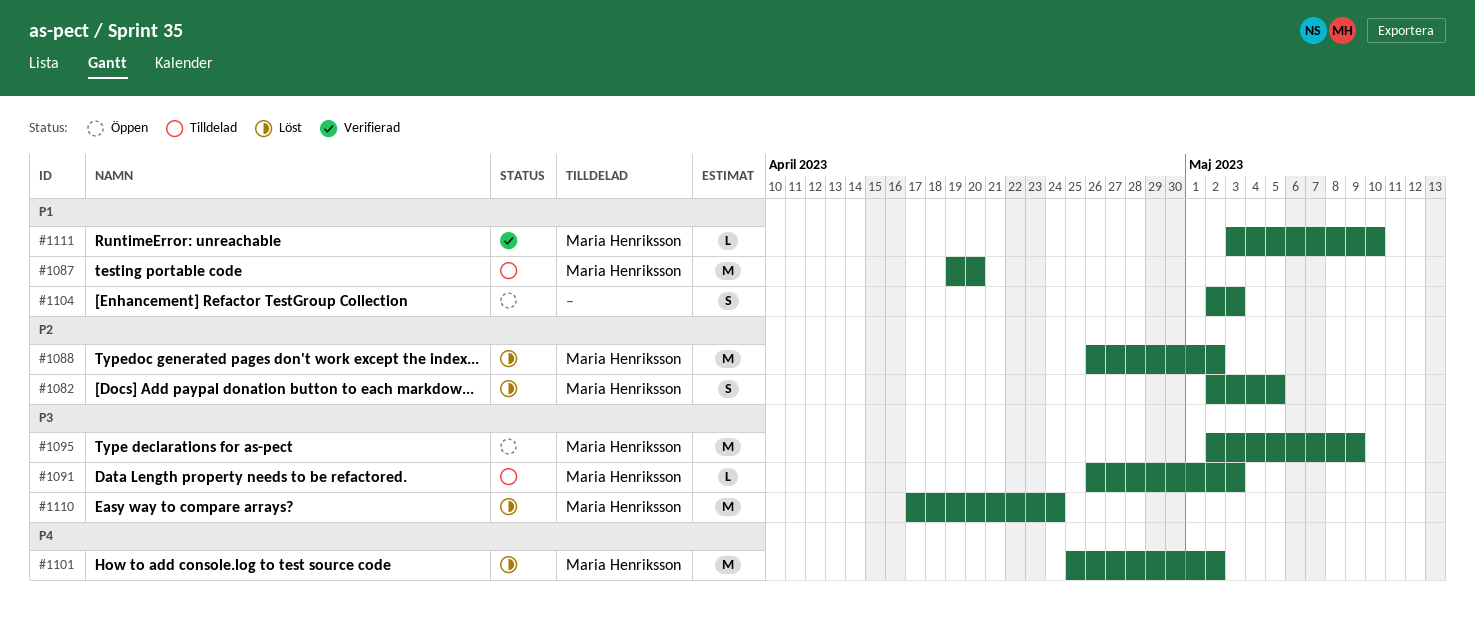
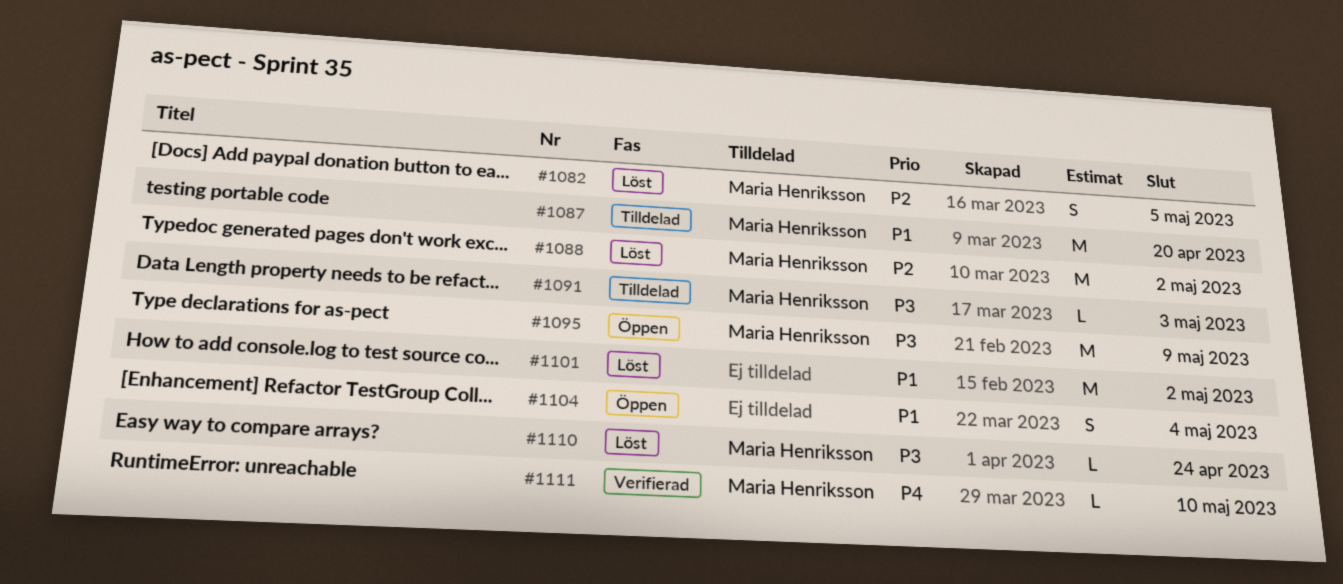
#1101, owner: Maria Henriksson -> none
#1101, priority: P4 -> P1
#1104, due: May 3 -> May 4
#1110, estimate: M -> L
#1111, priority: P1 -> P4

